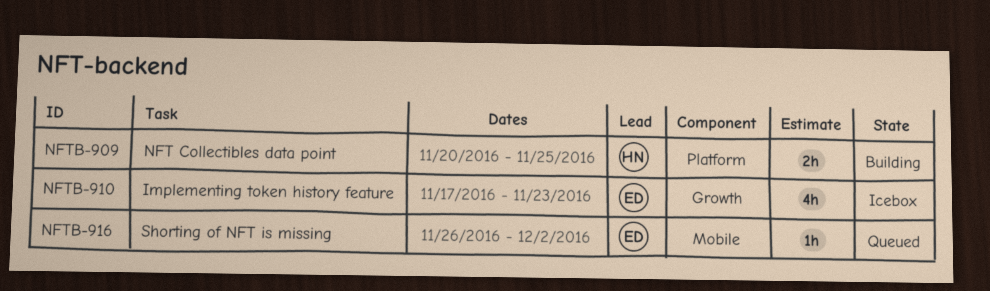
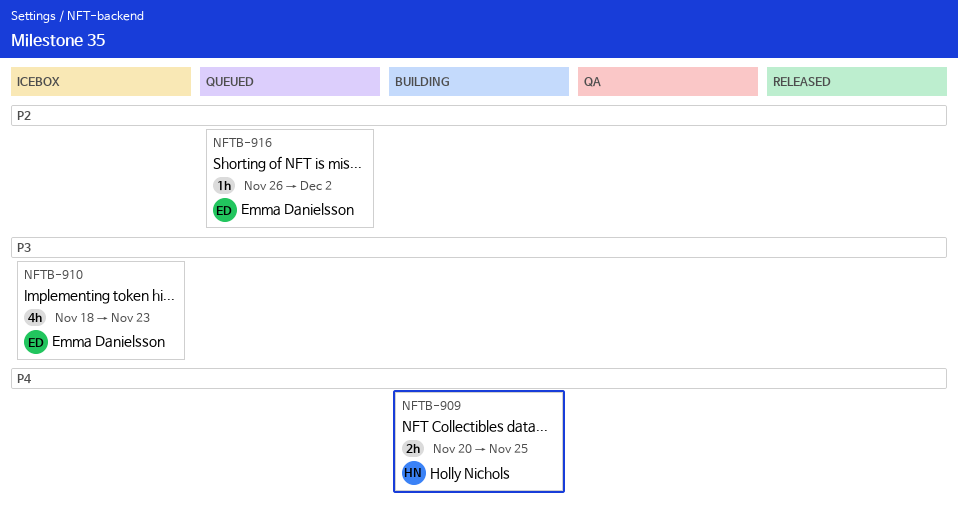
NFTB-910, start: Nov 17 -> Nov 18

